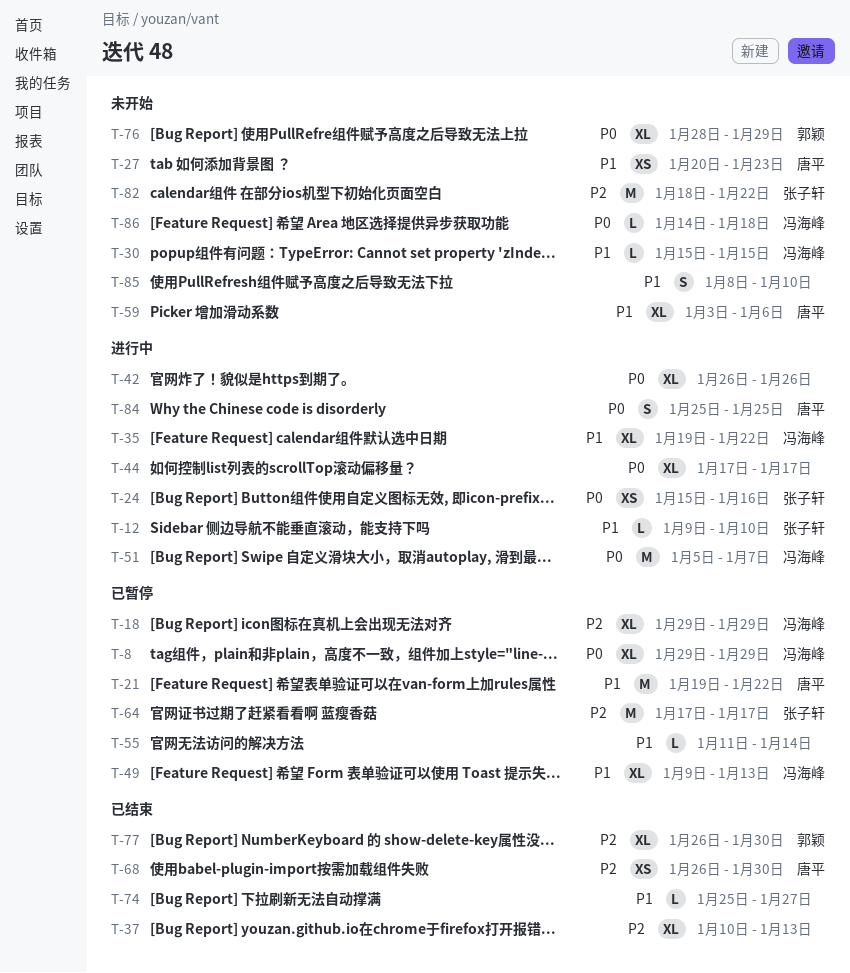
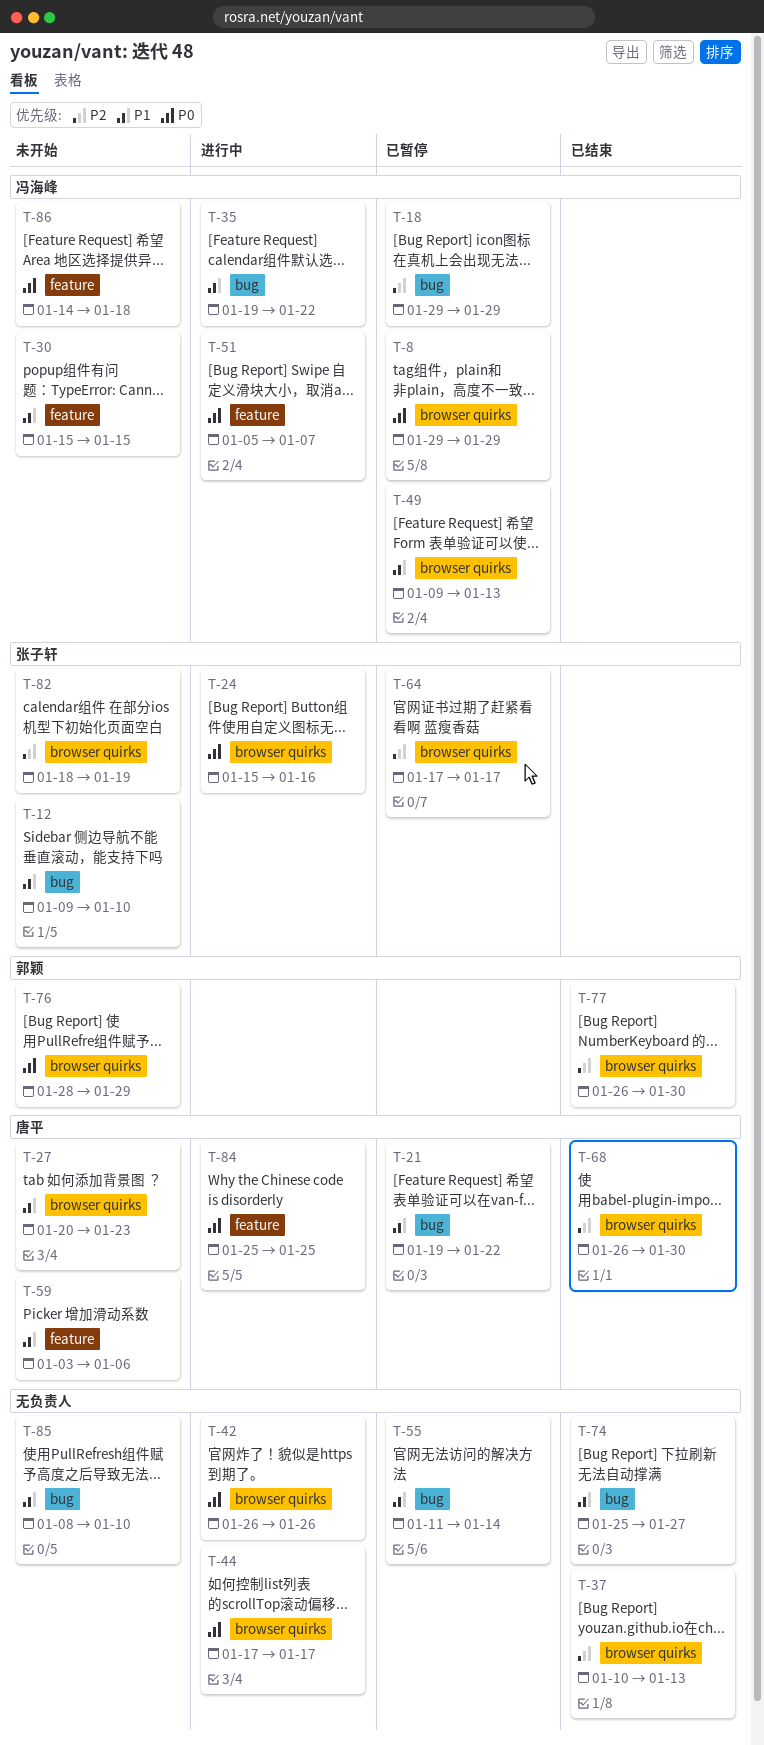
T-12, status: 进行中 -> 未开始
T-82, due: Jan 22 -> Jan 19

